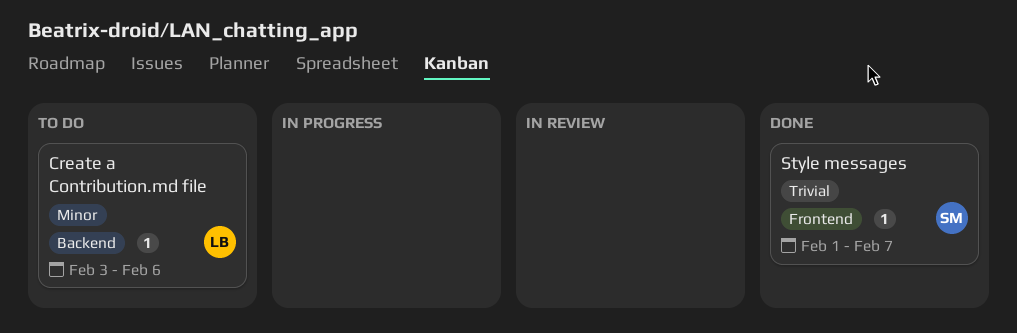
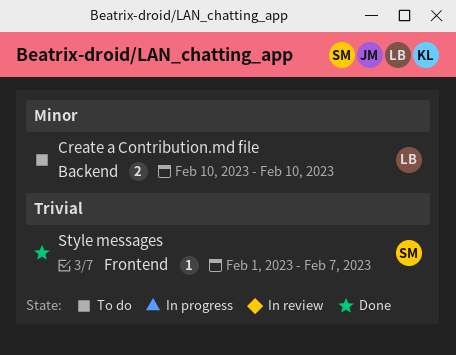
Create a Contribution.md file, estimate: 1 -> 2
Create a Contribution.md file, start: Feb 3 -> Feb 10
Create a Contribution.md file, due: Feb 6 -> Feb 10

